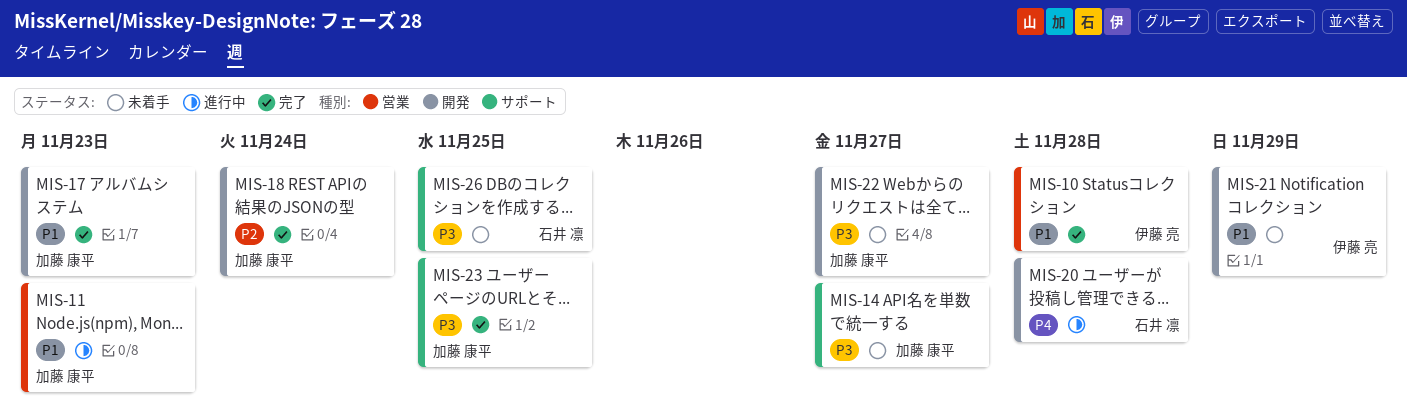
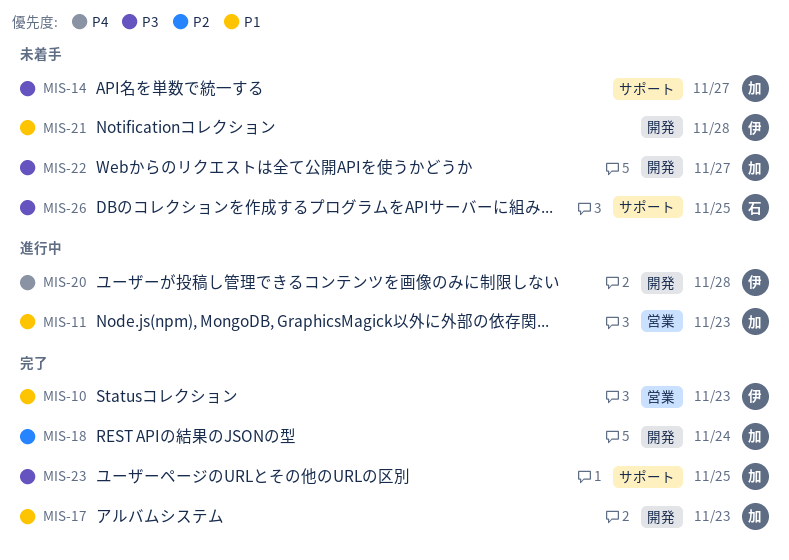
MIS-10, due: Nov 28 -> Nov 23
MIS-20, owner: 石井 凛 -> 伊藤 亮
MIS-21, due: Nov 29 -> Nov 28

